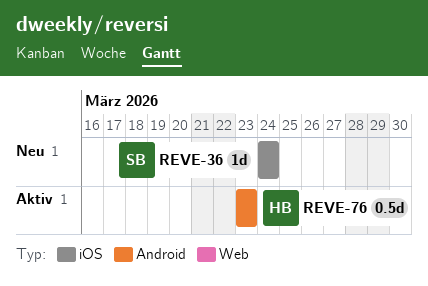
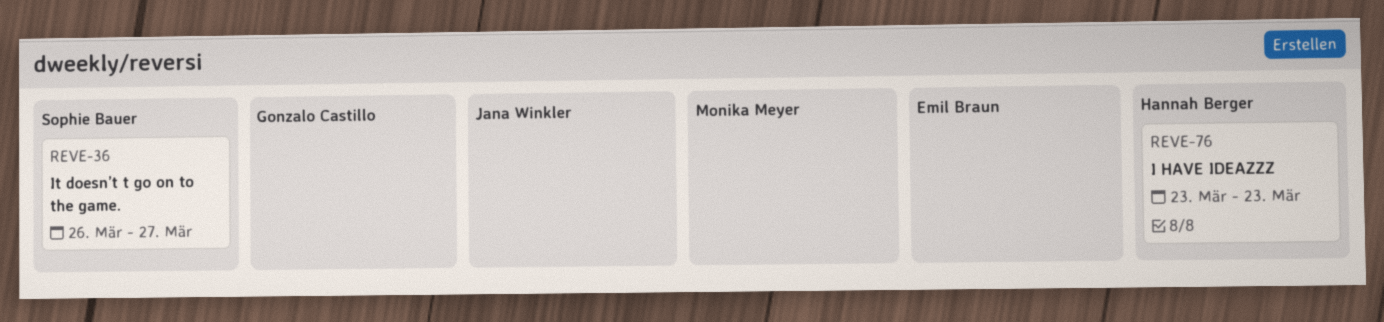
REVE-36, start: Mar 24 -> Mar 26
REVE-36, due: Mar 24 -> Mar 27

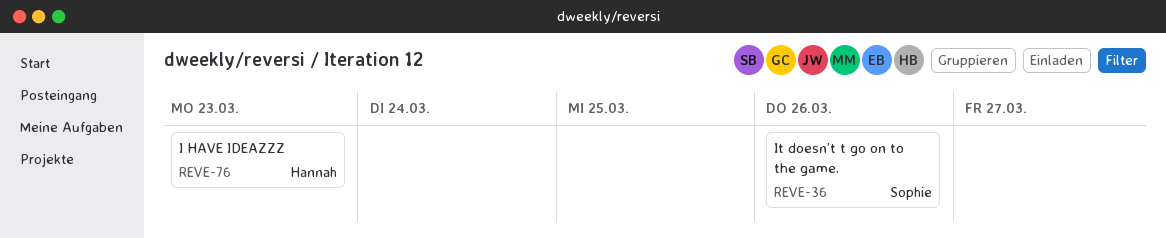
REVE-36, due: Mar 27 -> Mar 26

